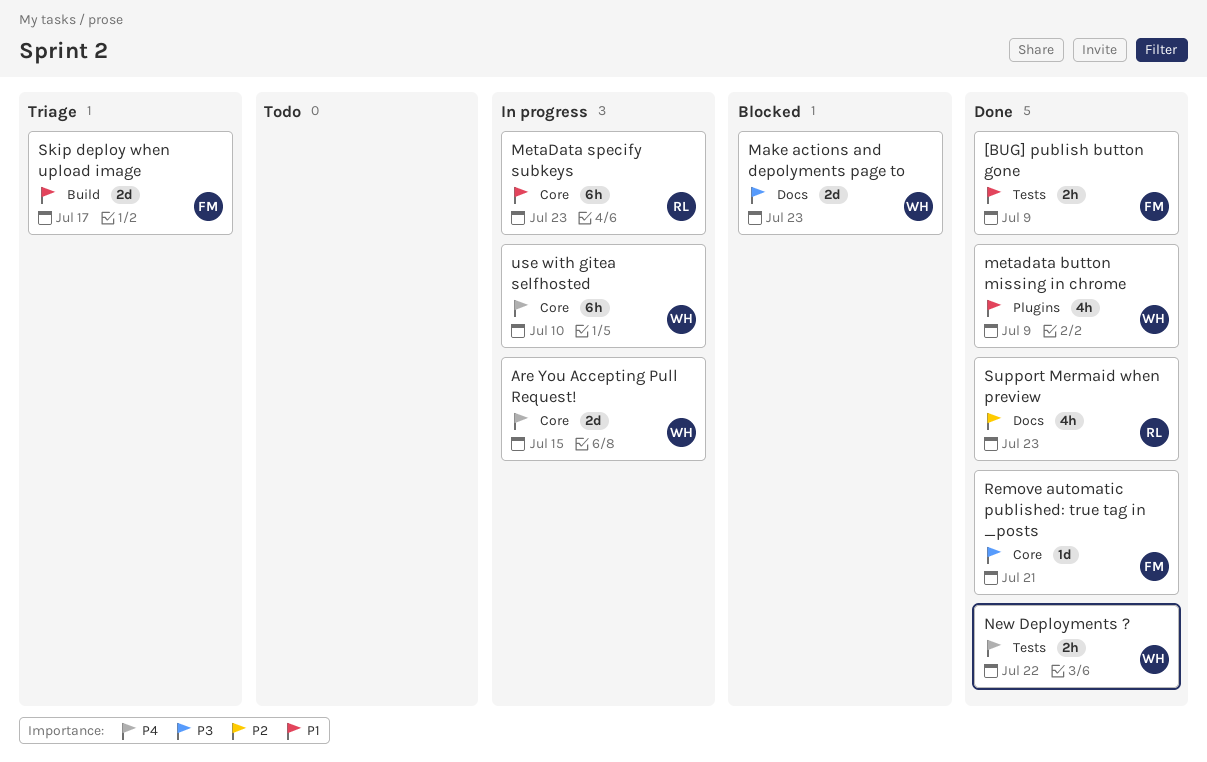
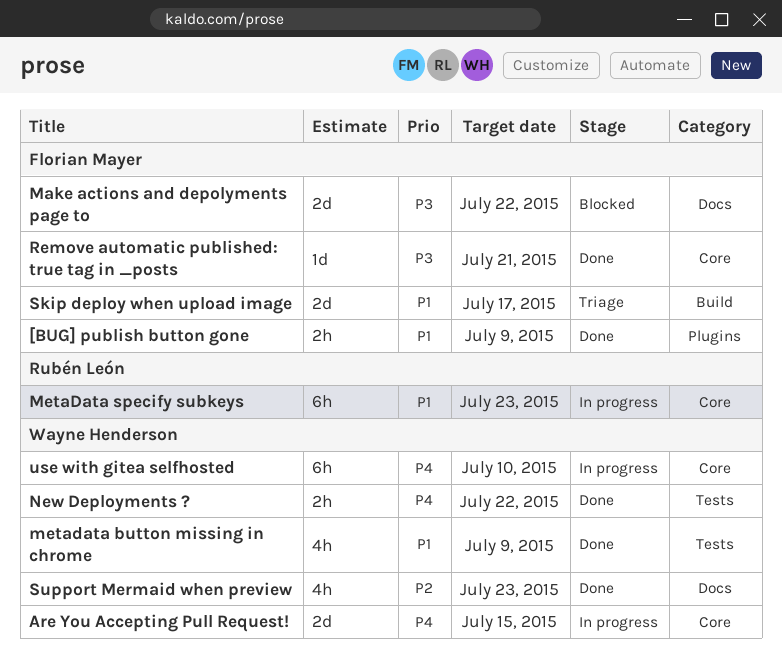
[BUG] publish button gone, label: Tests -> Plugins
Make actions and depolyments page to, owner: Wayne Henderson -> Florian Mayer
Make actions and depolyments page to, due: Jul 23 -> Jul 22
metadata button missing in chrome, label: Plugins -> Tests
Support Mermaid when preview, owner: Rubén León -> Wayne Henderson

